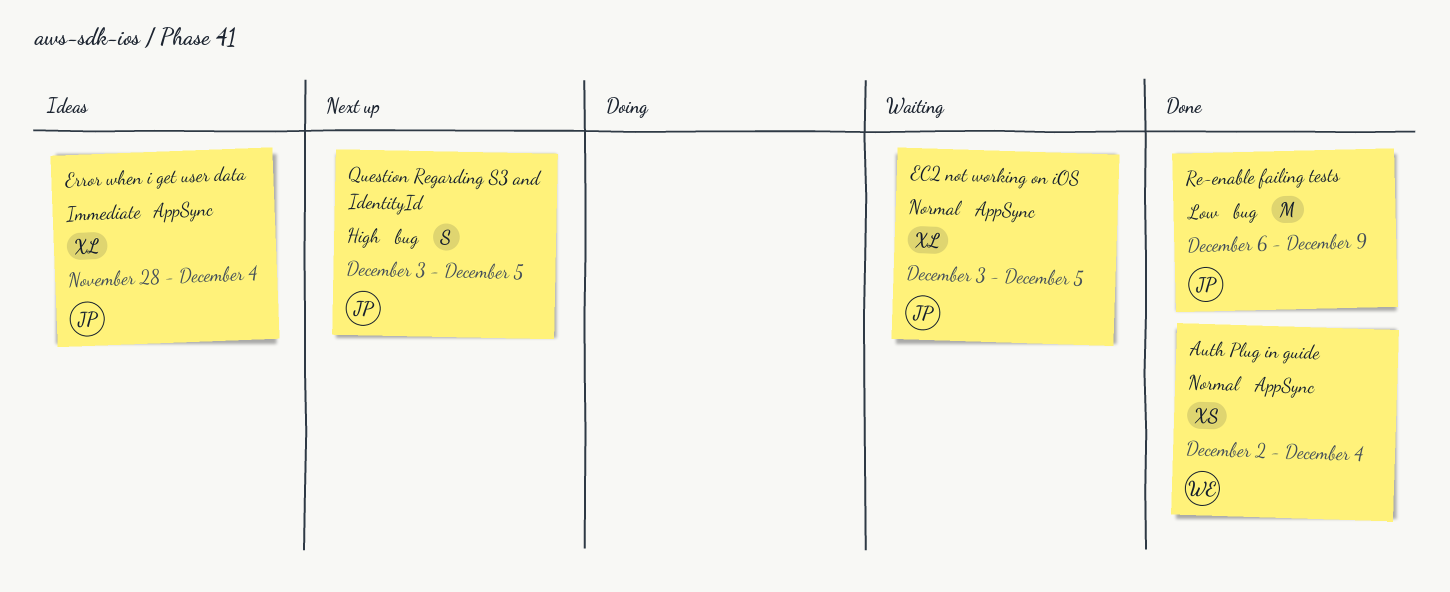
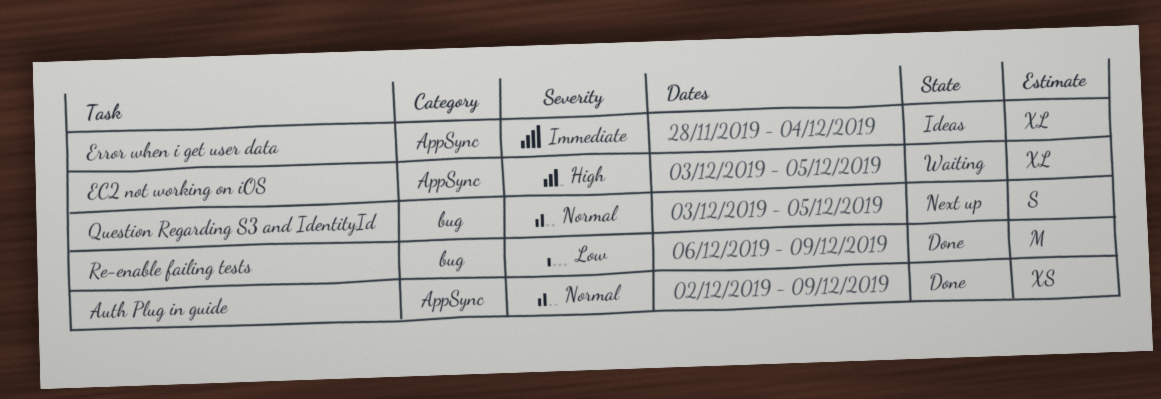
Auth Plug in guide, due: Dec 4 -> Dec 9
EC2 not working on iOS, priority: Normal -> High
Question Regarding S3 and IdentityId, priority: High -> Normal

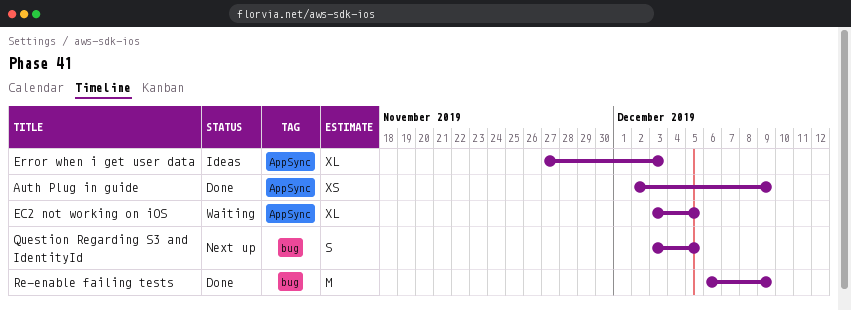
Error when i get user data, start: Nov 28 -> Nov 27
Error when i get user data, due: Dec 4 -> Dec 3

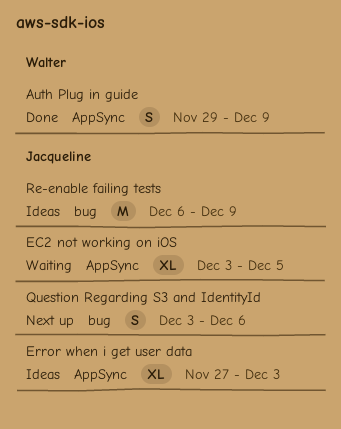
Auth Plug in guide, estimate: XS -> S
Auth Plug in guide, start: Dec 2 -> Nov 29
Question Regarding S3 and IdentityId, due: Dec 5 -> Dec 6
Re-enable failing tests, status: Done -> Ideas

